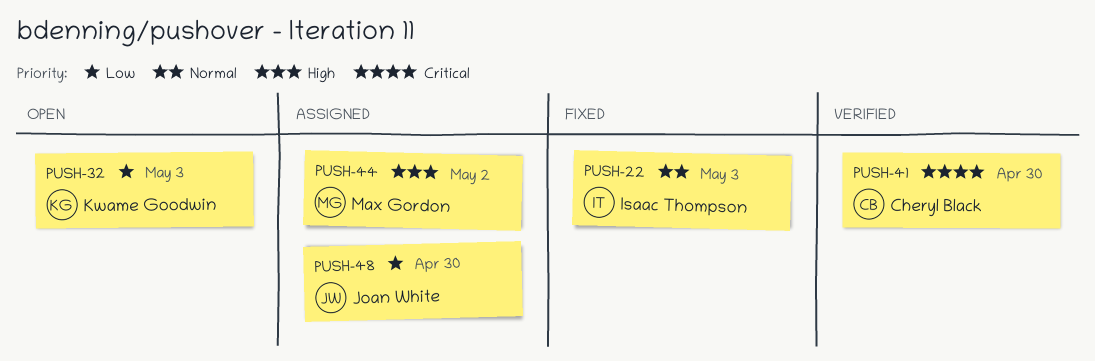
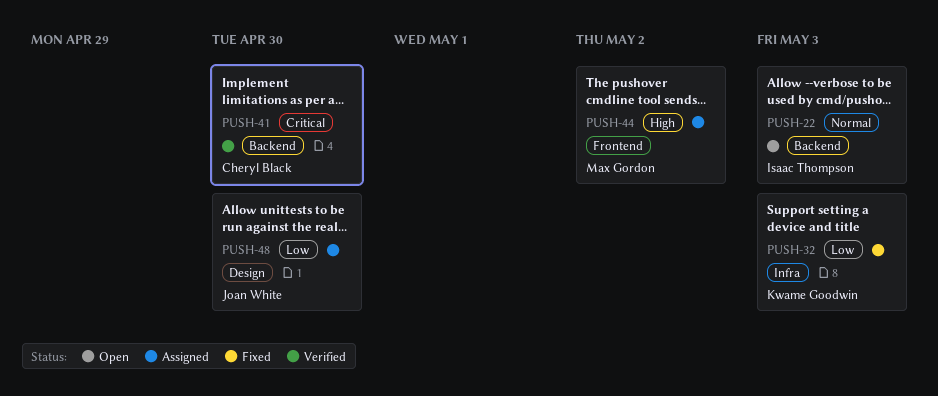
PUSH-22, status: Fixed -> Open
PUSH-32, status: Open -> Fixed

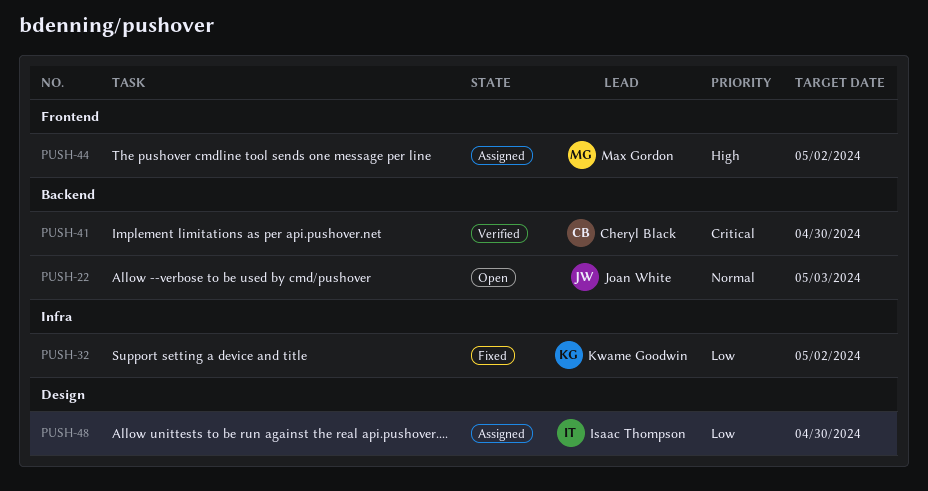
PUSH-22, owner: Isaac Thompson -> Joan White
PUSH-32, due: May 3 -> May 2
PUSH-48, owner: Joan White -> Isaac Thompson

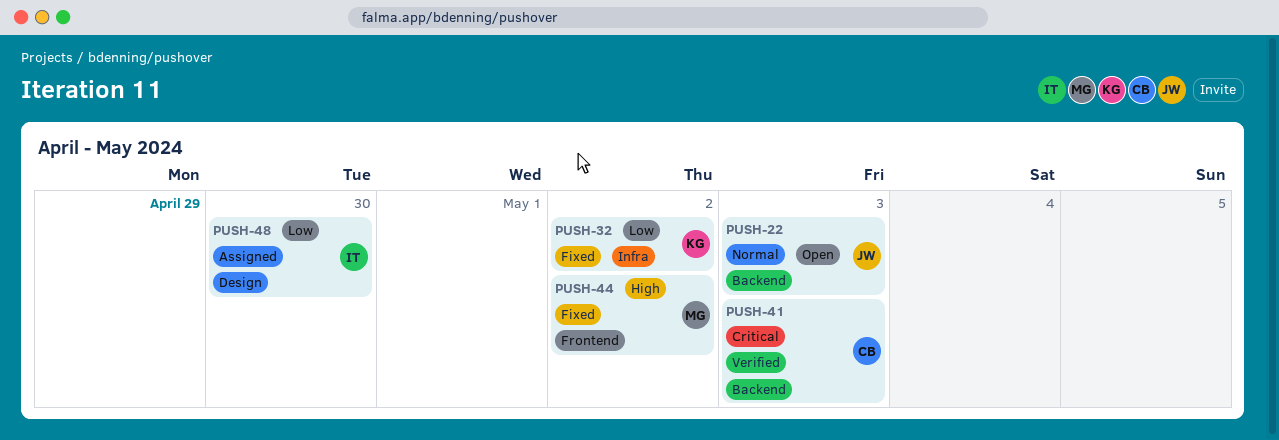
PUSH-41, due: Apr 30 -> May 3
PUSH-44, status: Assigned -> Fixed

